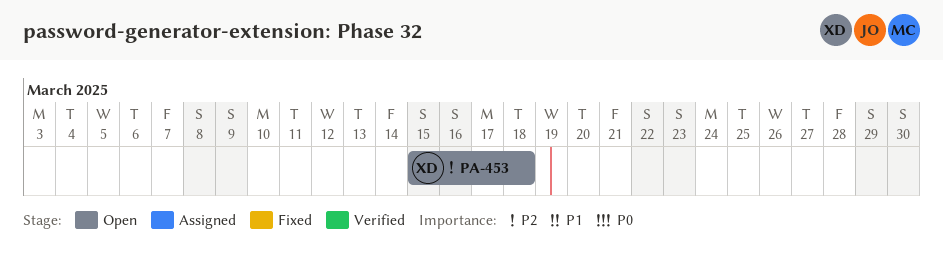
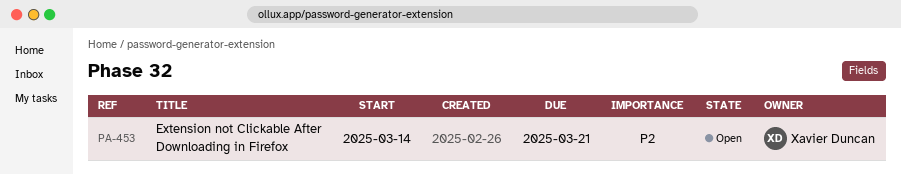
PA-453, start: Mar 15 -> Mar 14
PA-453, due: Mar 18 -> Mar 21

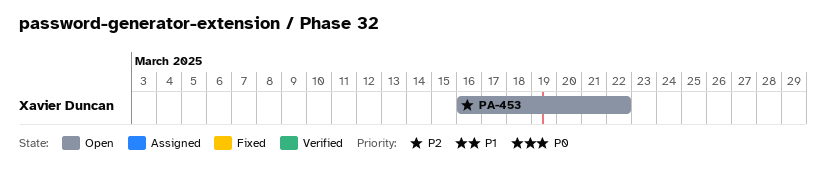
PA-453, start: Mar 14 -> Mar 16
PA-453, due: Mar 21 -> Mar 22

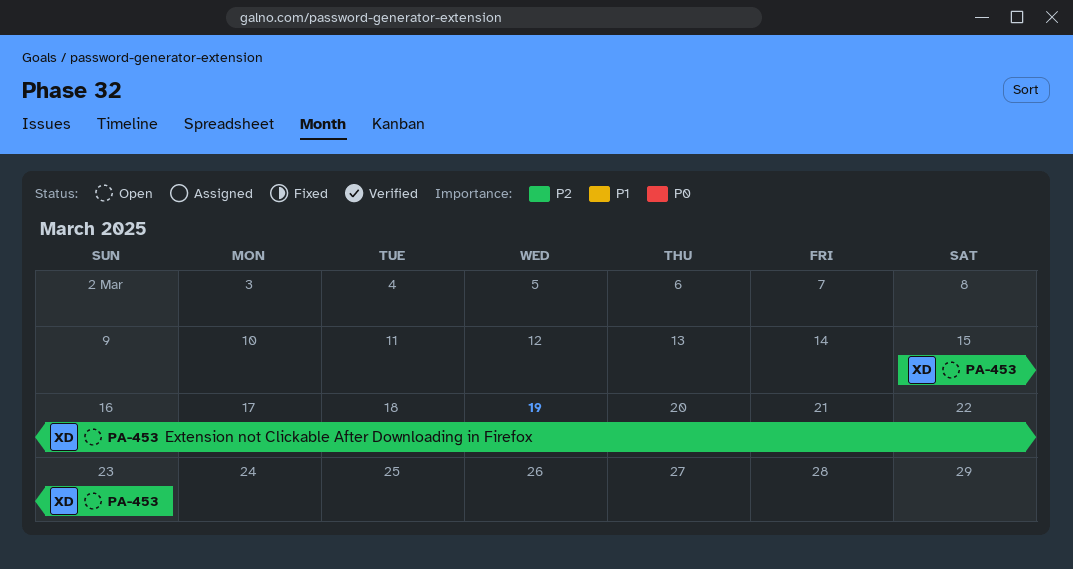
PA-453, start: Mar 16 -> Mar 15
PA-453, due: Mar 22 -> Mar 23

